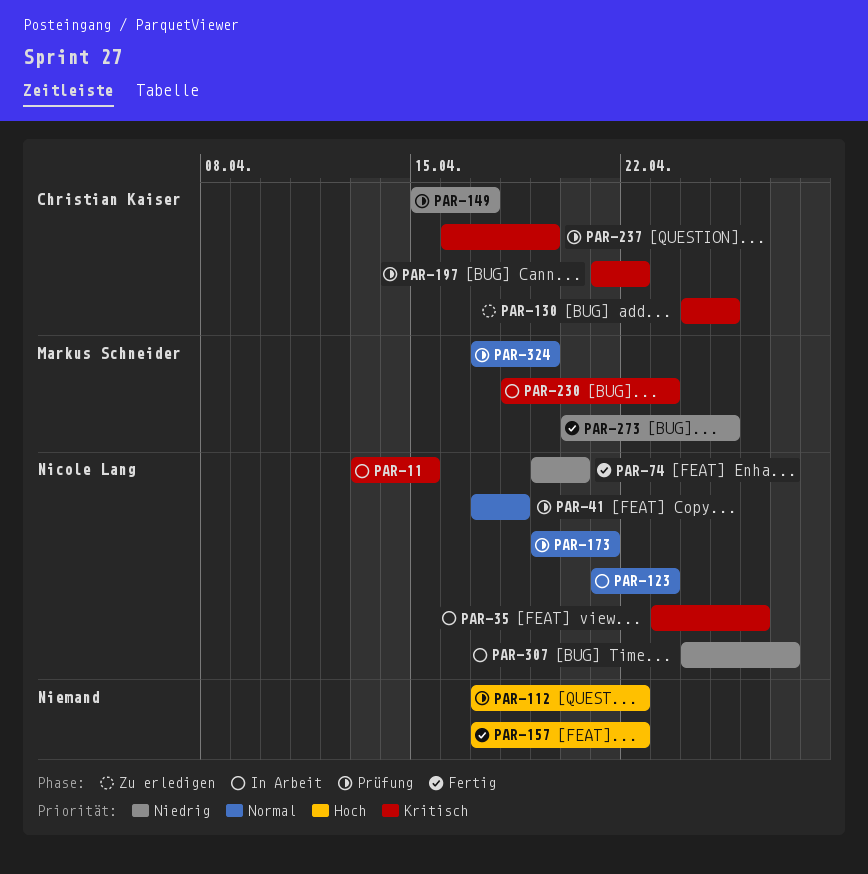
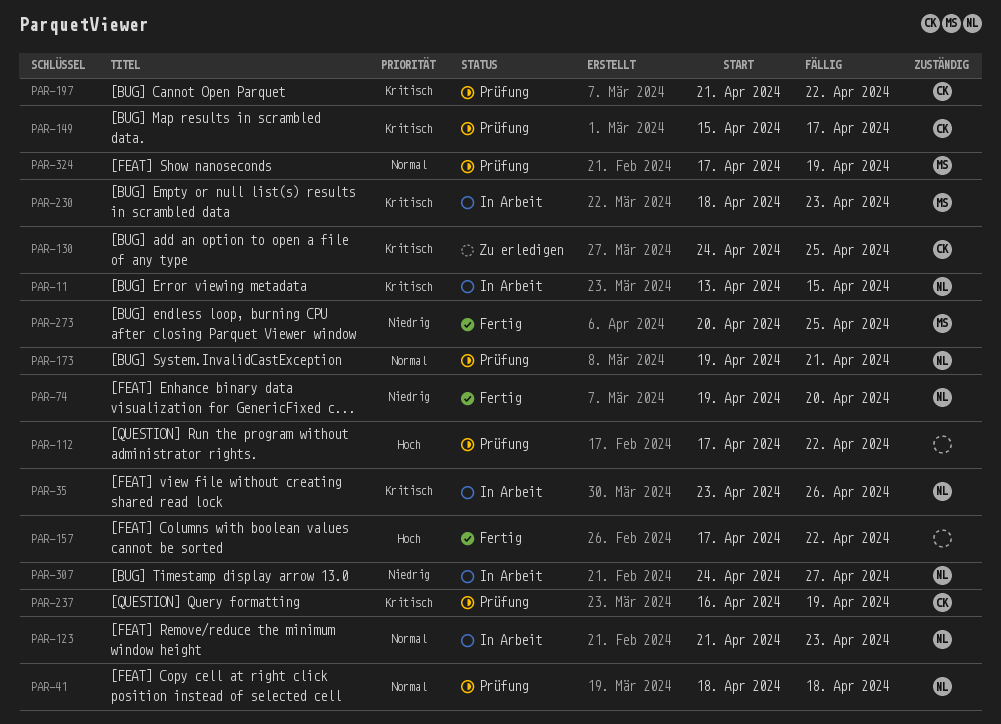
PAR-41, start: Apr 17 -> Apr 18
PAR-149, priority: Niedrig -> Kritisch

